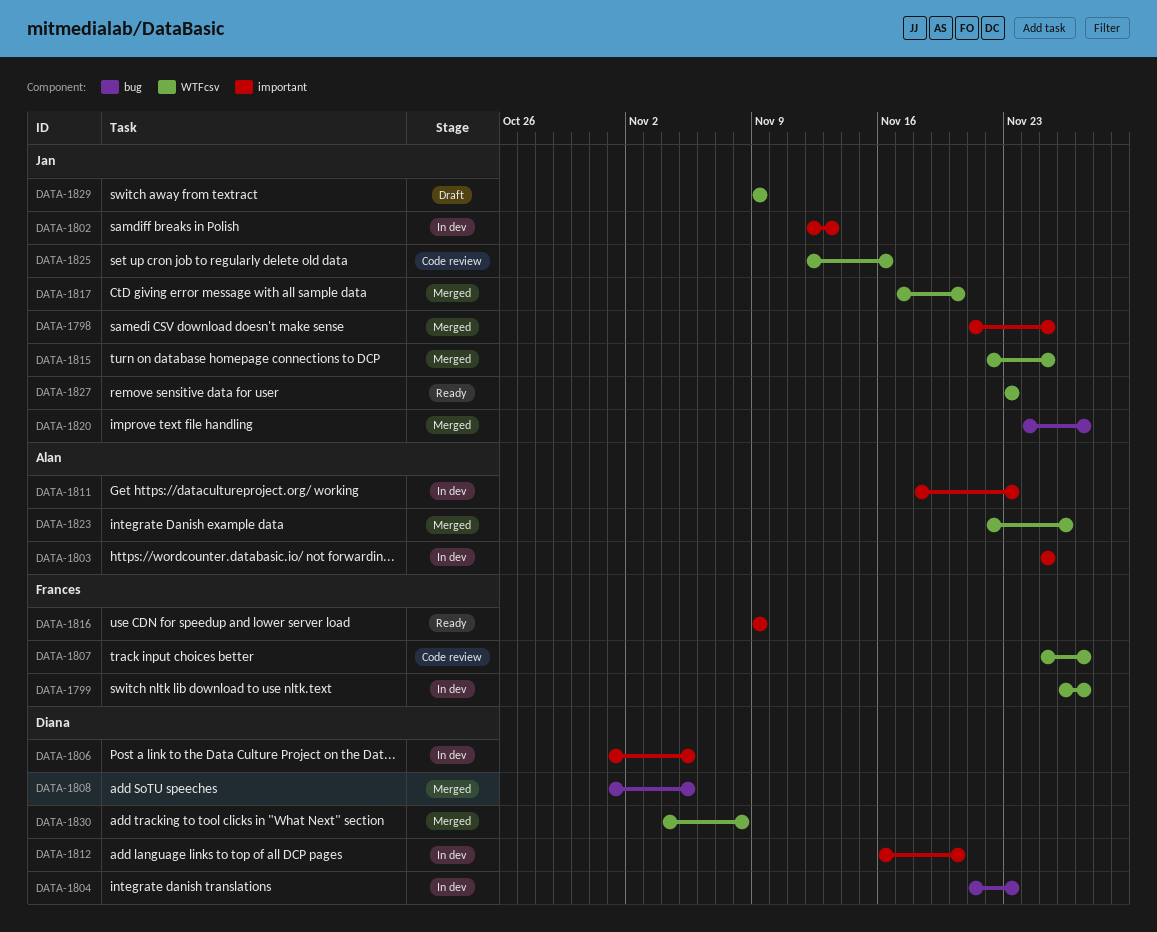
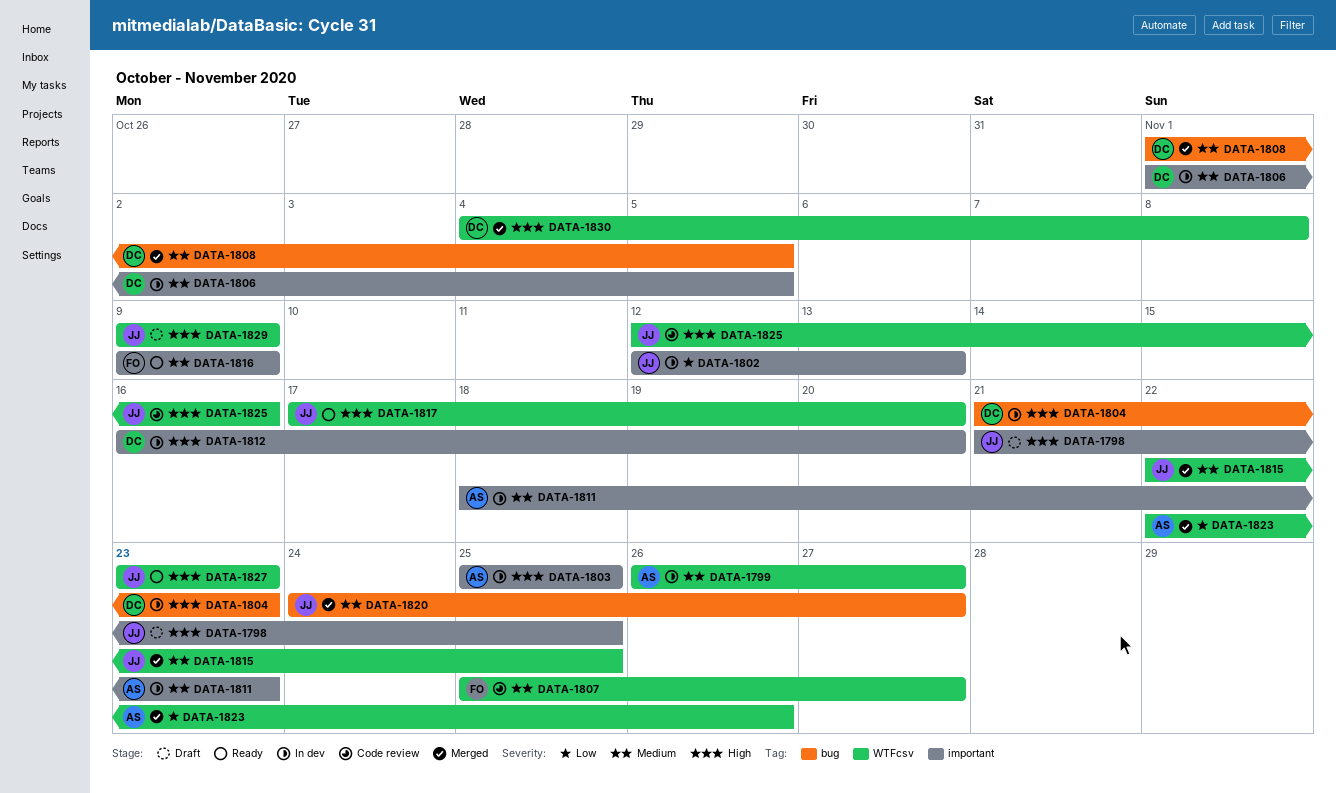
DATA-1798, status: Merged -> Draft
DATA-1799, owner: Frances -> Alan
DATA-1817, status: Merged -> Ready

